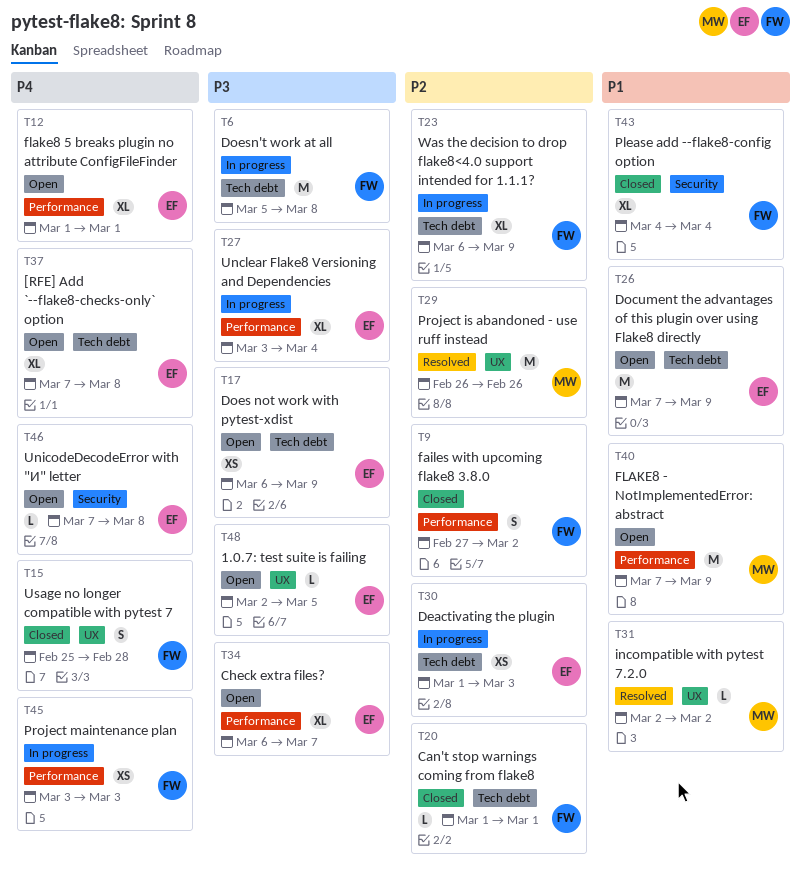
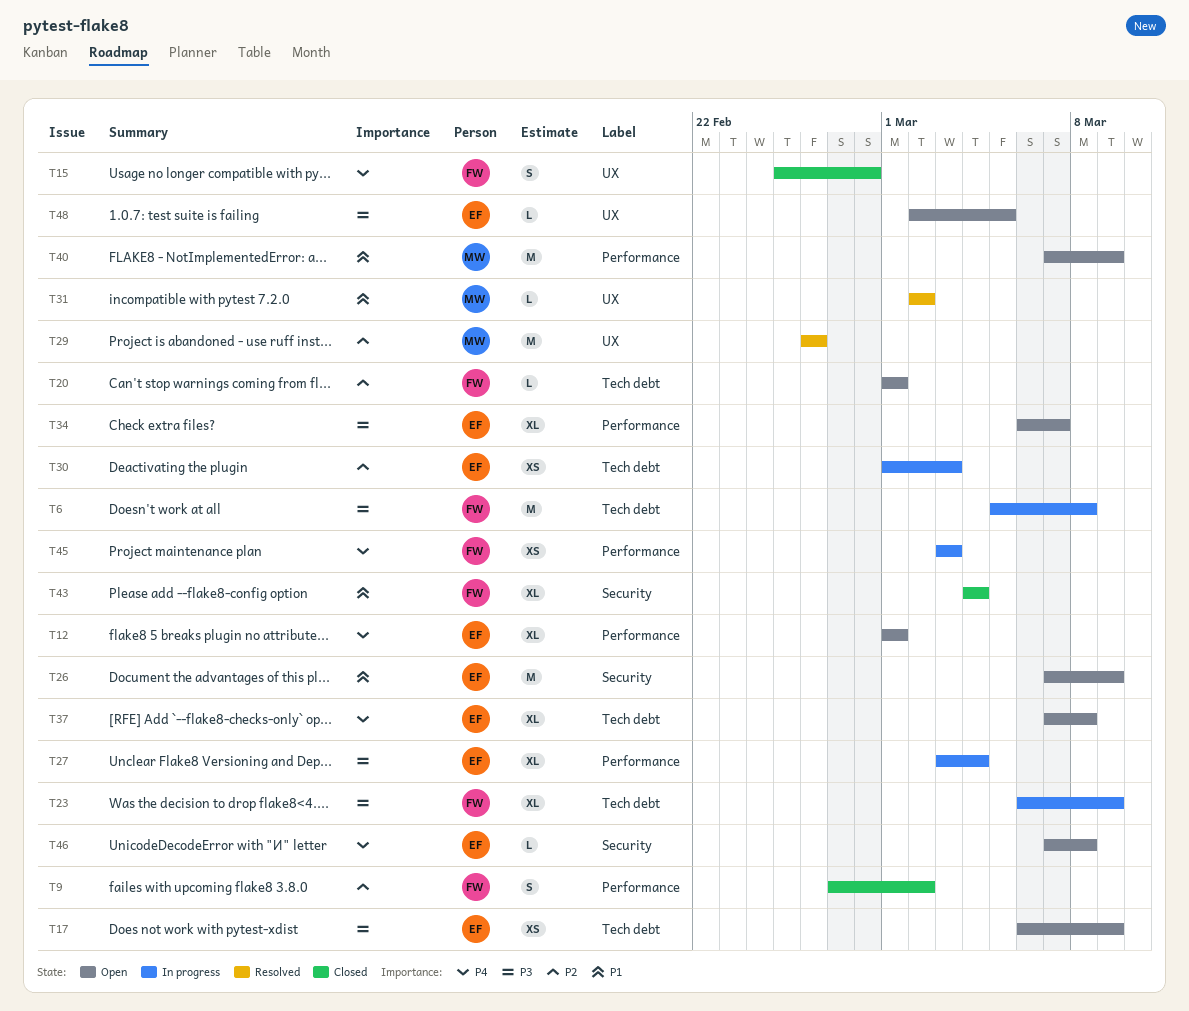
T20, status: Closed -> Open
T23, priority: P2 -> P3
T26, label: Tech debt -> Security

